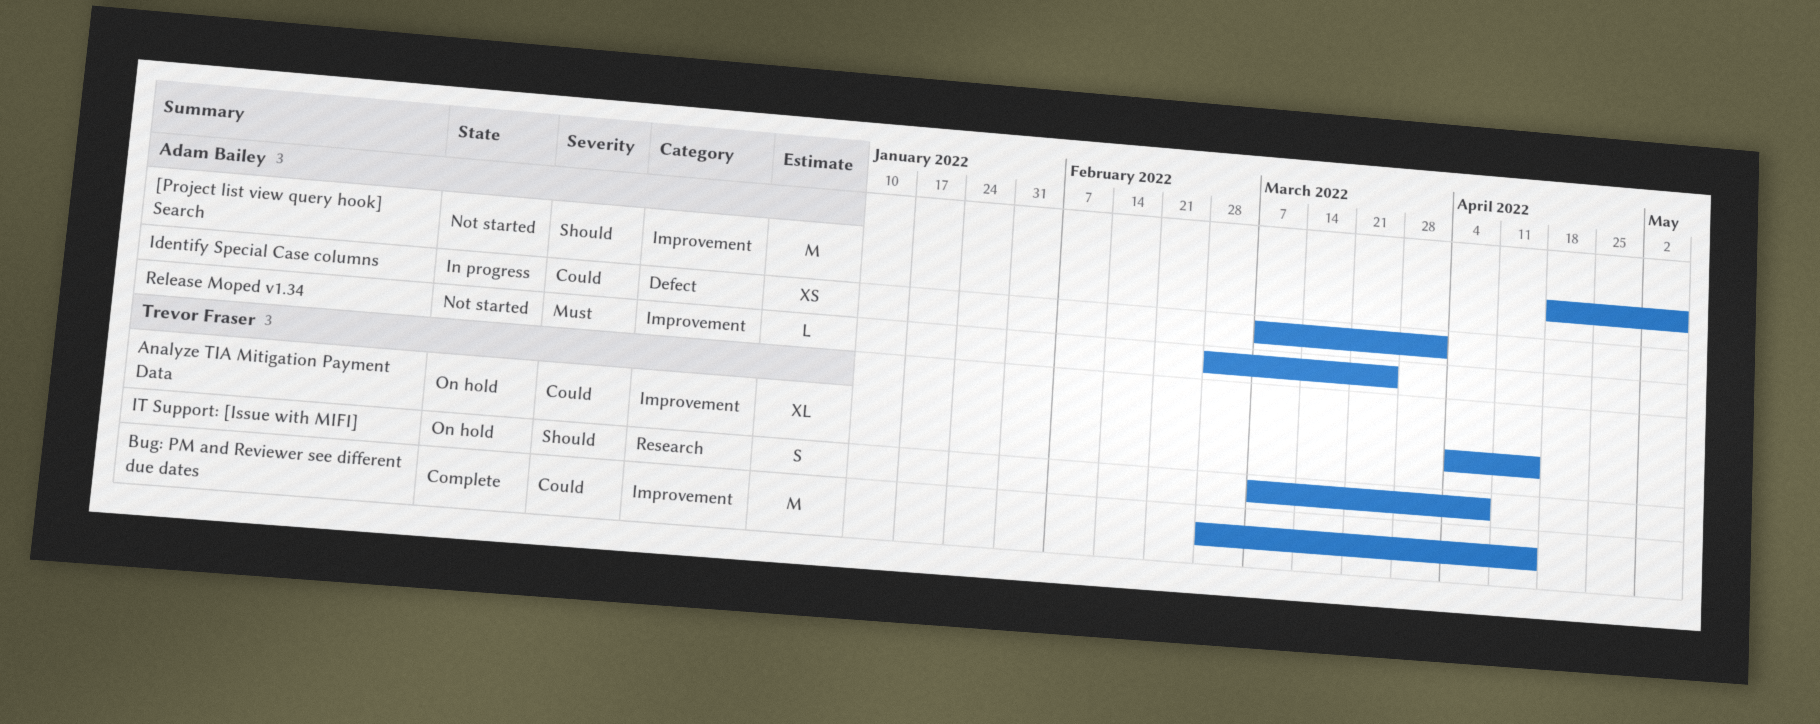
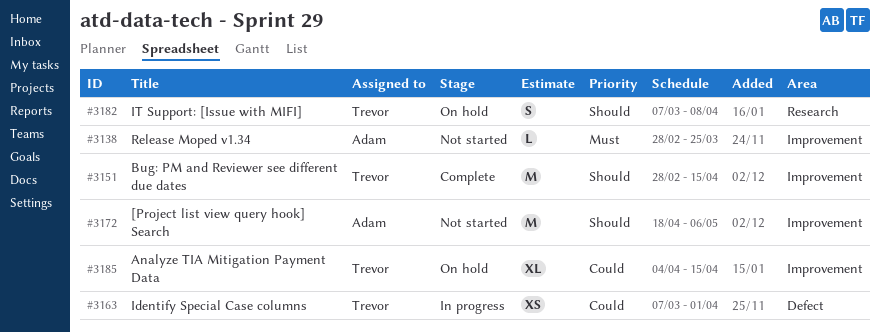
Bug: PM and Reviewer see different due dates, priority: Could -> Should
Identify Special Case columns, owner: Adam Bailey -> Trevor Fraser

